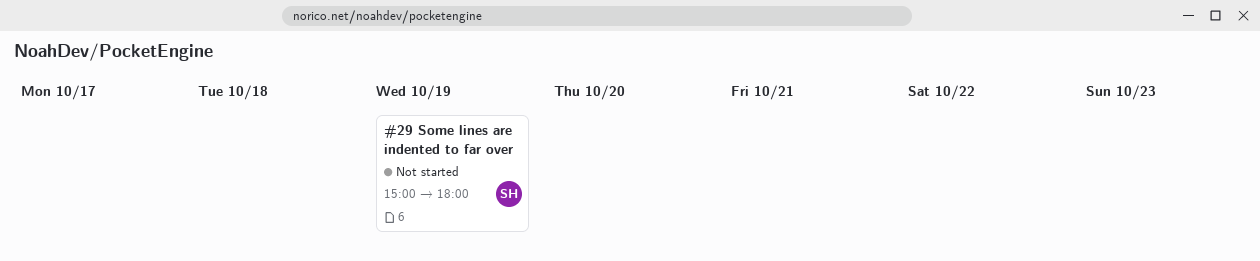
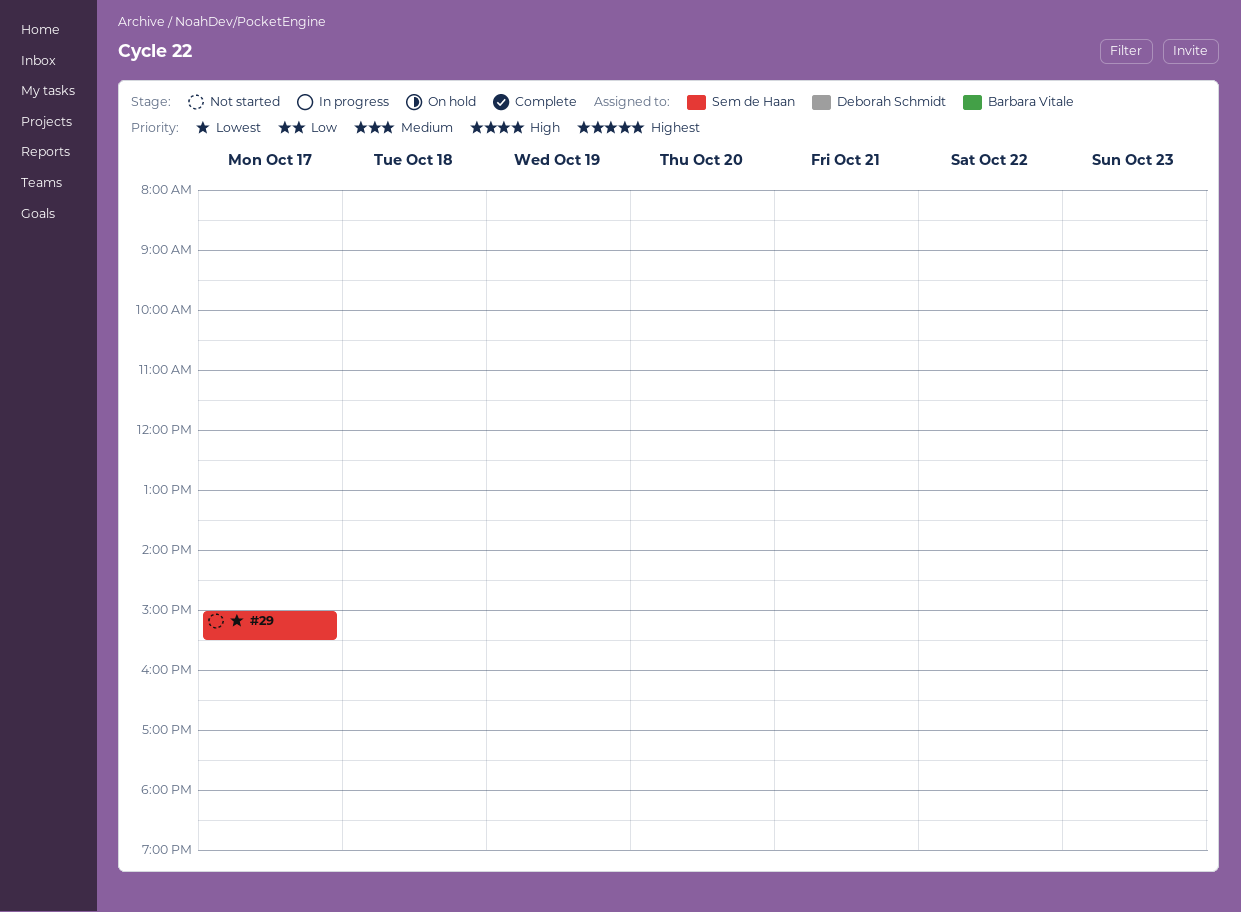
#29, day: Oct 19 -> Oct 17
#29, ends: 18:00 -> 15:30

